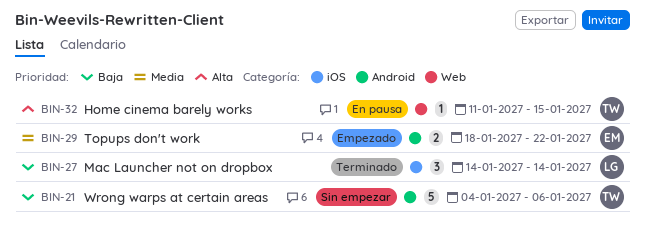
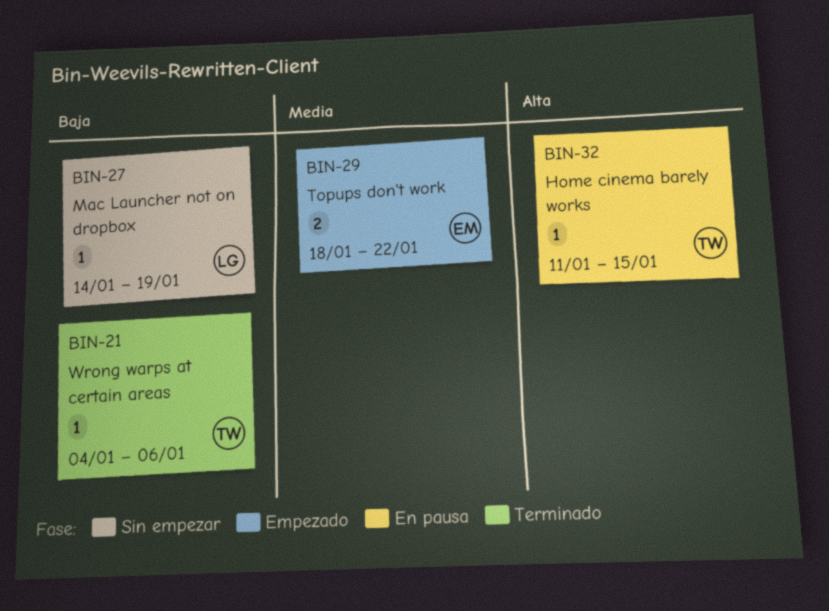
BIN-21, status: Sin empezar -> Terminado
BIN-21, estimate: 5 -> 1
BIN-27, status: Terminado -> Sin empezar
BIN-27, estimate: 3 -> 1
BIN-27, due: Jan 14 -> Jan 19

